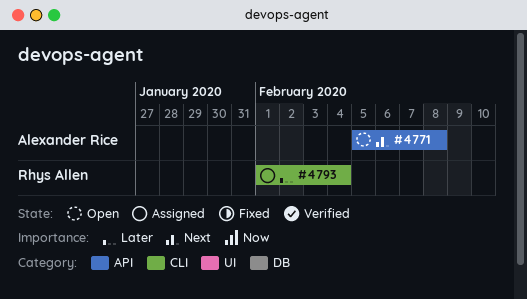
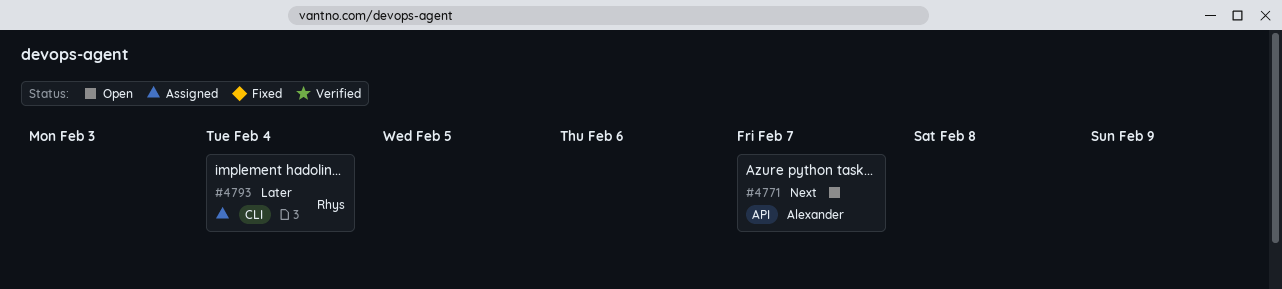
#4771, due: Feb 8 -> Feb 7

